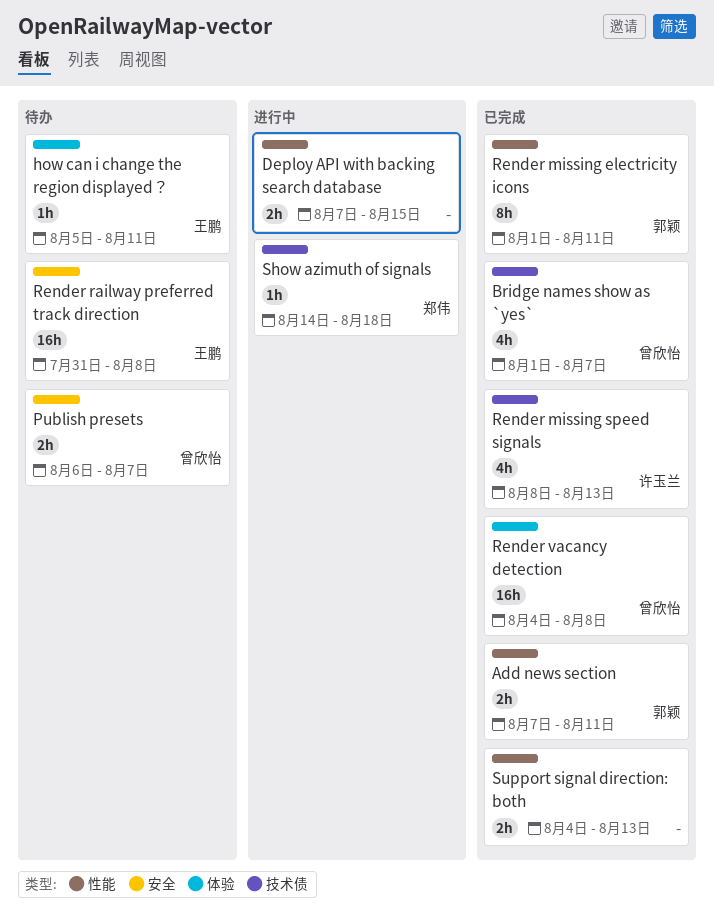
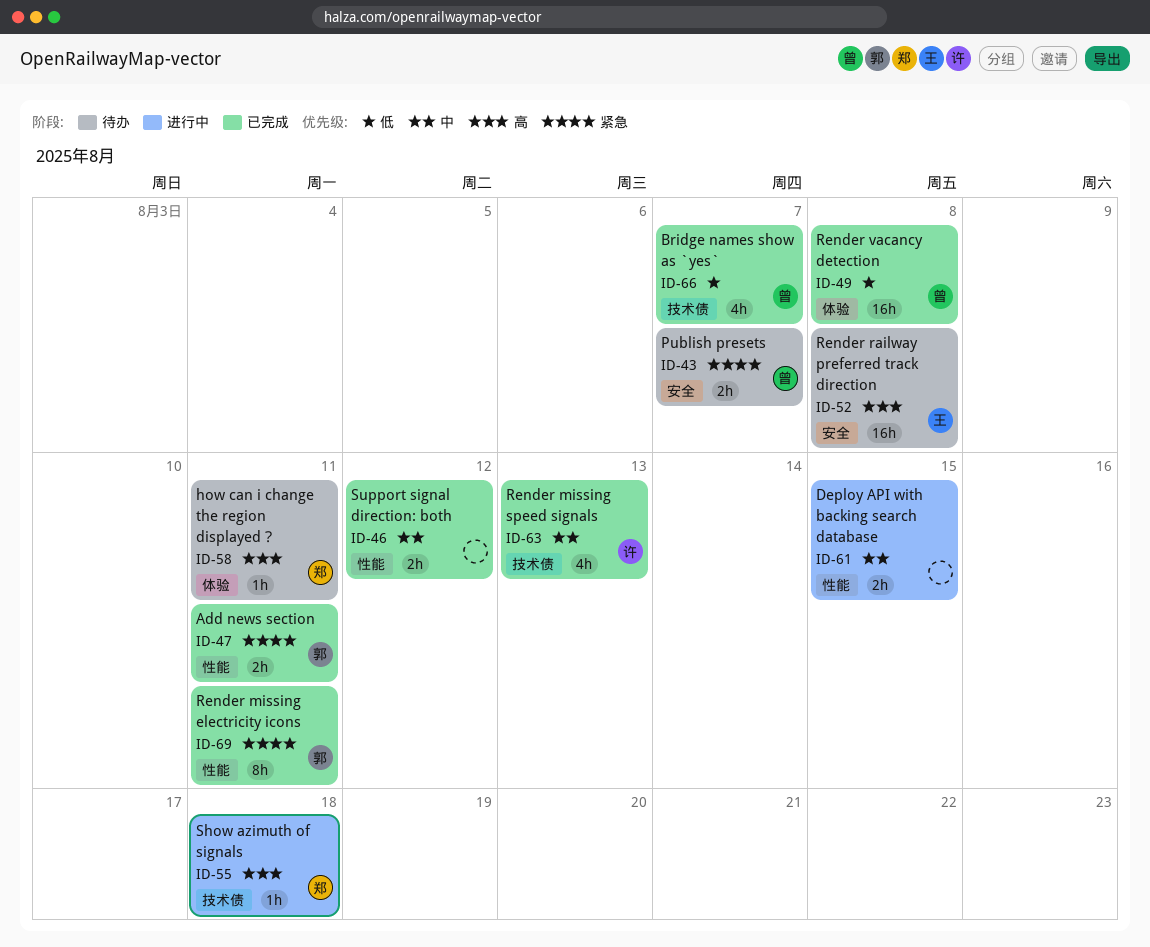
how can i change the region displayed？, owner: 王鹏 -> 郑伟
Support signal direction: both, due: Aug 13 -> Aug 12

